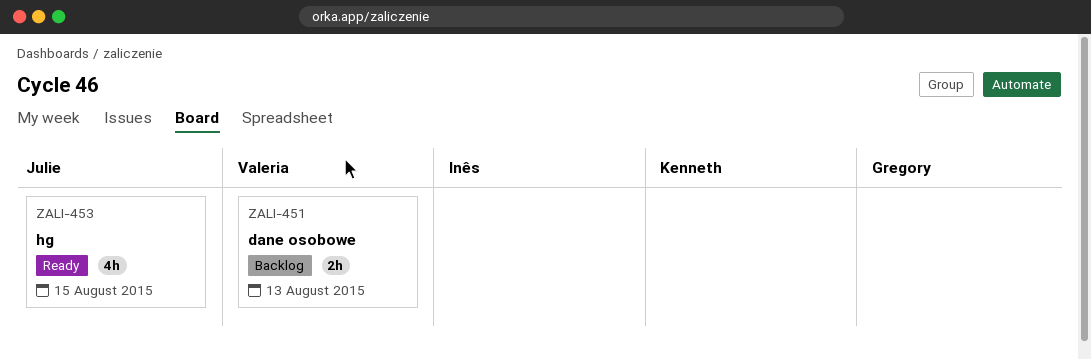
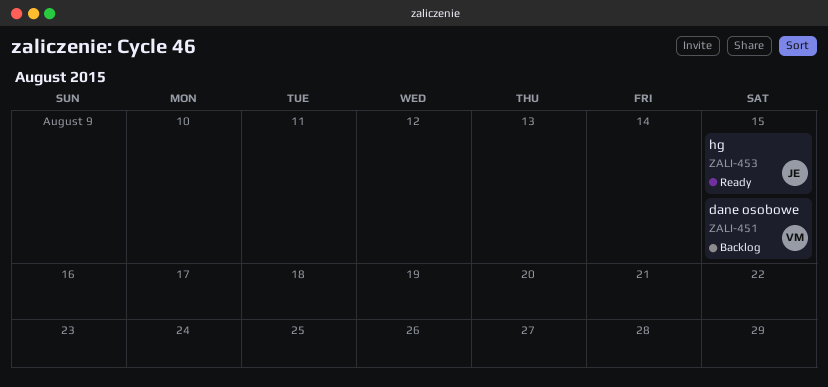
ZALI-451, due: Aug 13 -> Aug 15

